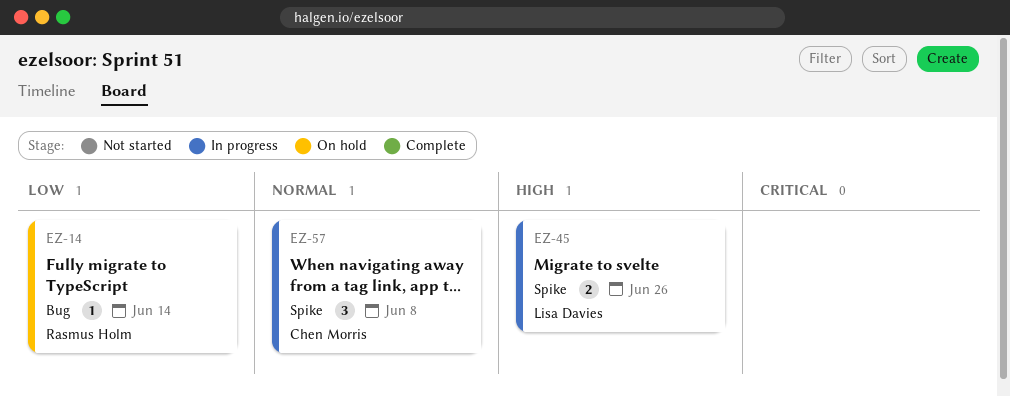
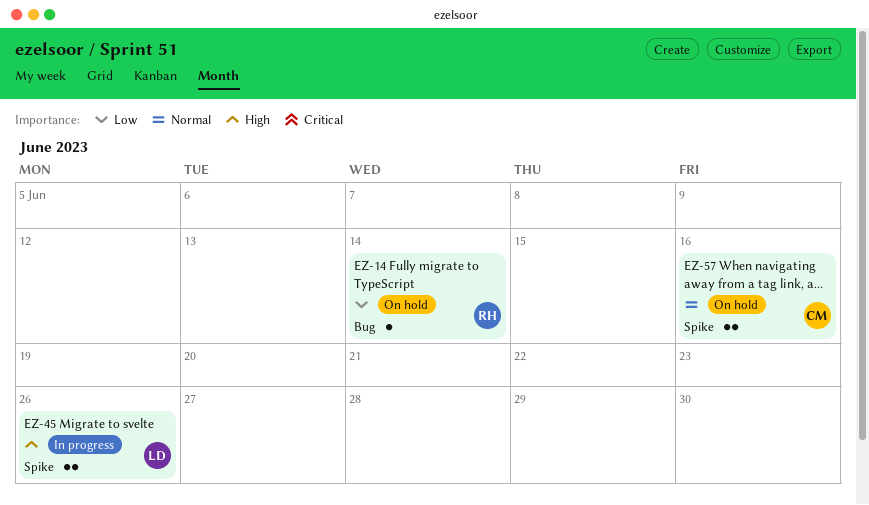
EZ-57, status: In progress -> On hold
EZ-57, estimate: 3 -> 2
EZ-57, due: Jun 8 -> Jun 16

